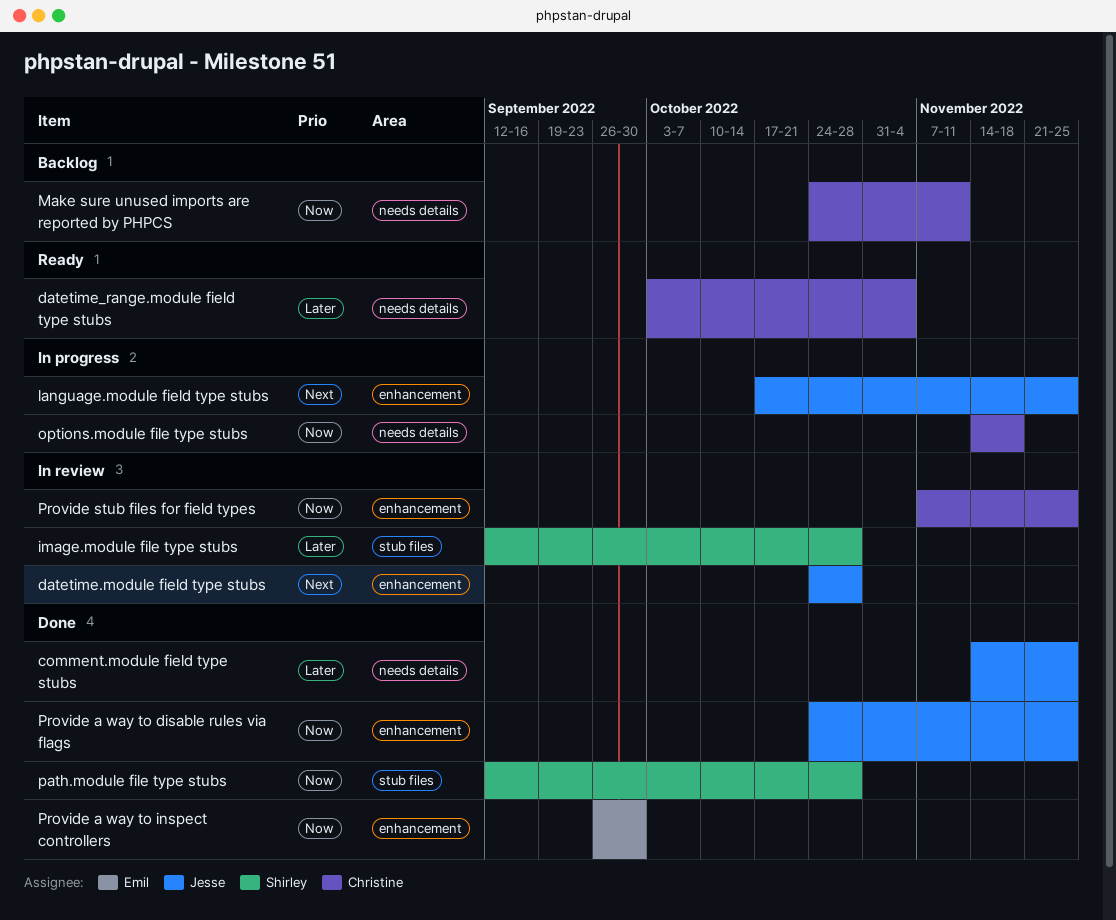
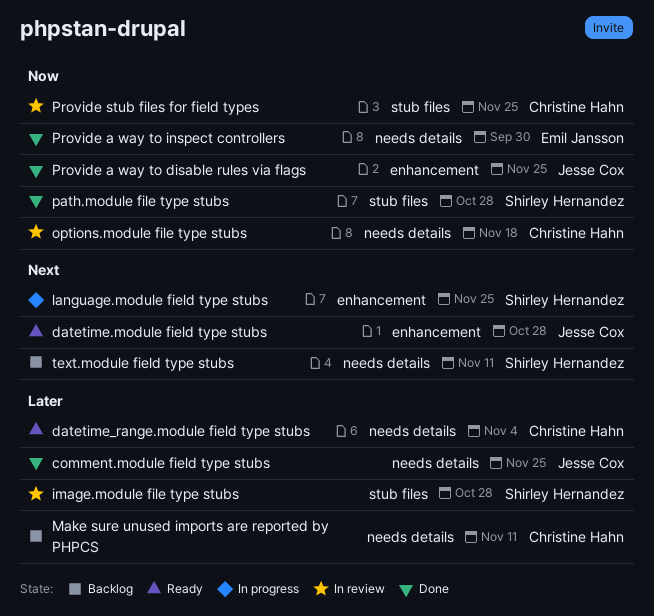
datetime.module field type stubs, status: In review -> Ready
language.module field type stubs, owner: Jesse Cox -> Shirley Hernandez
Make sure unused imports are reported by PHPCS, priority: Now -> Later
options.module file type stubs, status: In progress -> In review
Provide a way to inspect controllers, label: enhancement -> needs details
Provide stub files for field types, label: enhancement -> stub files
text.module field type stubs: none -> present

